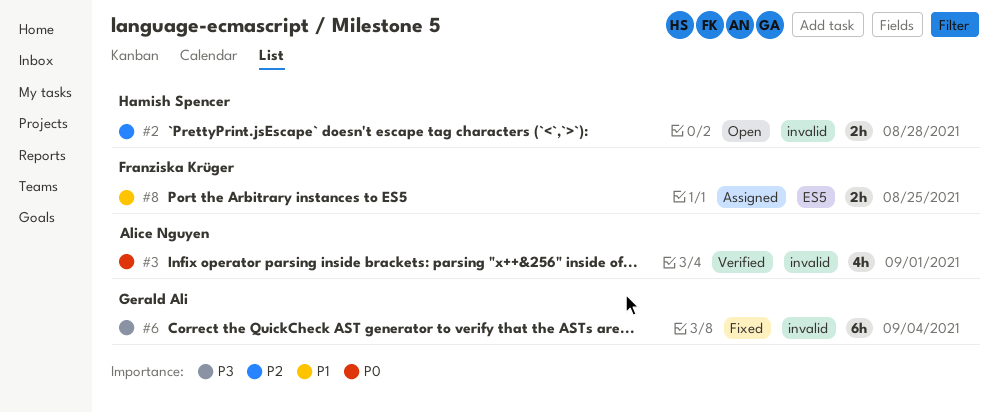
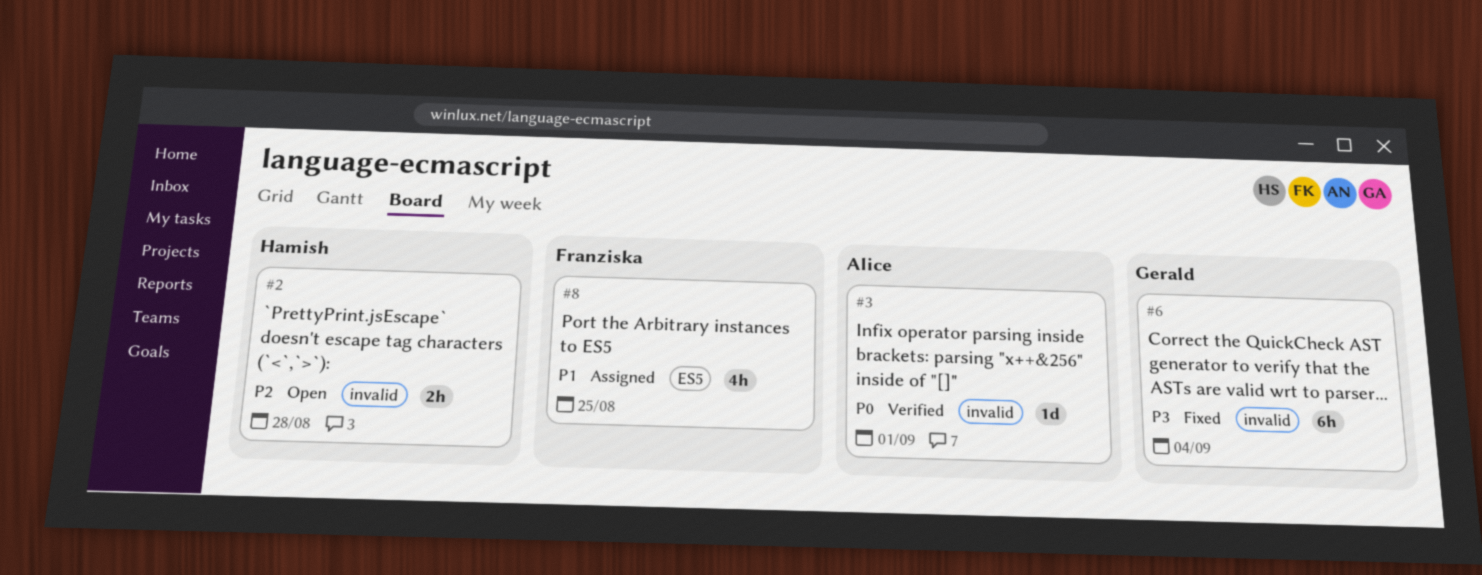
#3, estimate: 4h -> 1d
#8, estimate: 2h -> 4h

